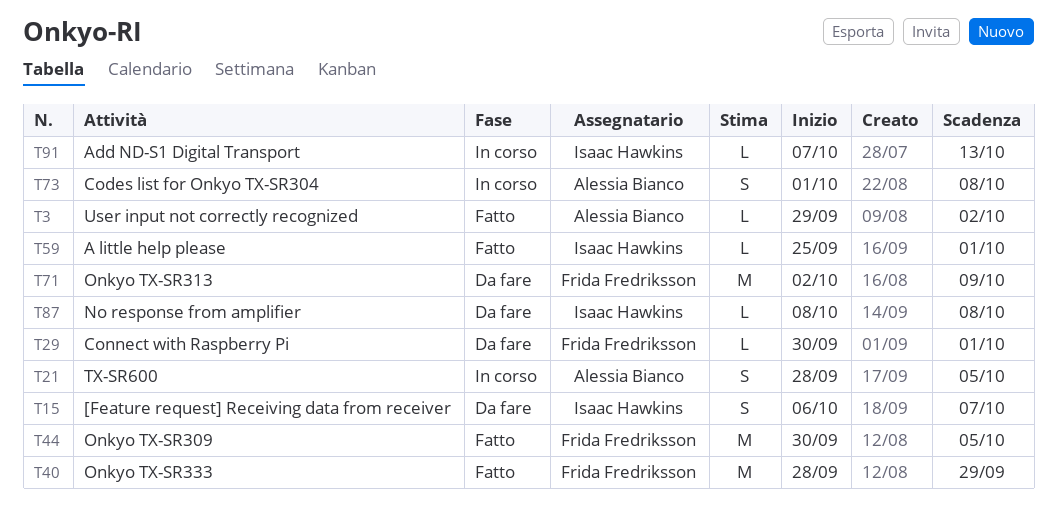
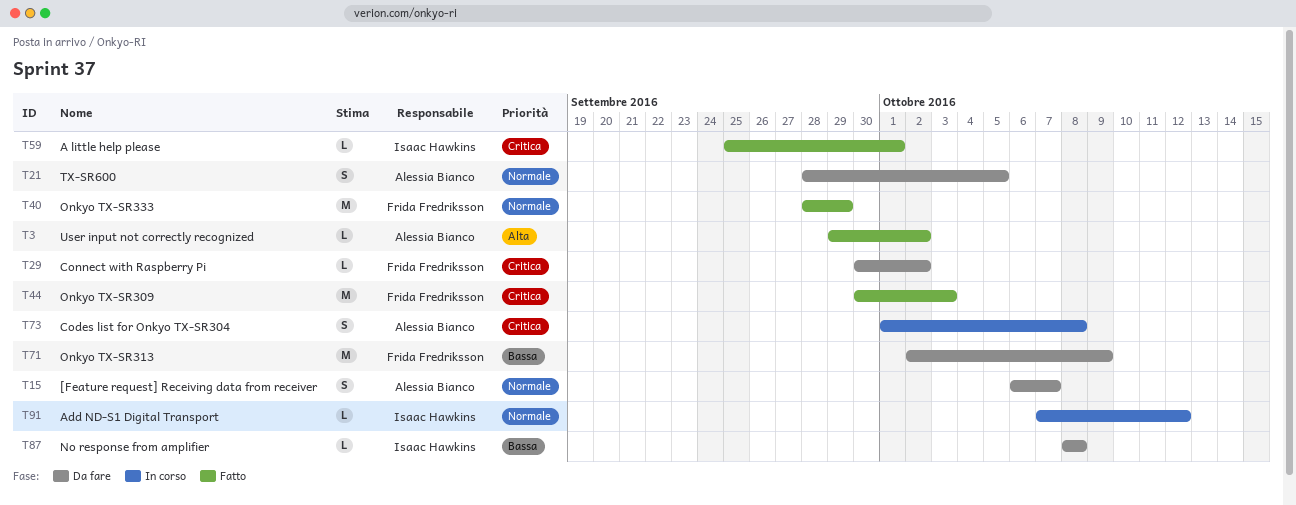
T15, owner: Isaac Hawkins -> Alessia Bianco
T21, status: In corso -> Da fare
T29, due: Oct 1 -> Oct 2
T44, due: Oct 5 -> Oct 3
T91, due: Oct 13 -> Oct 12

